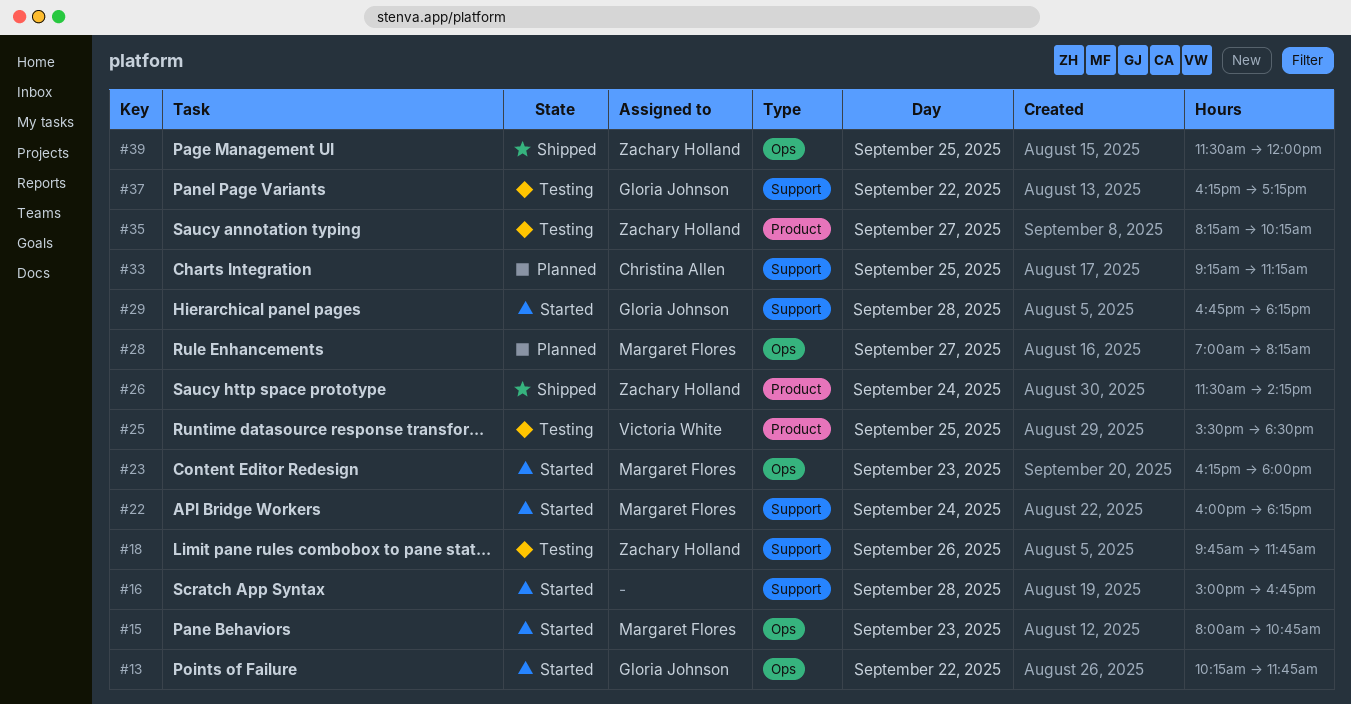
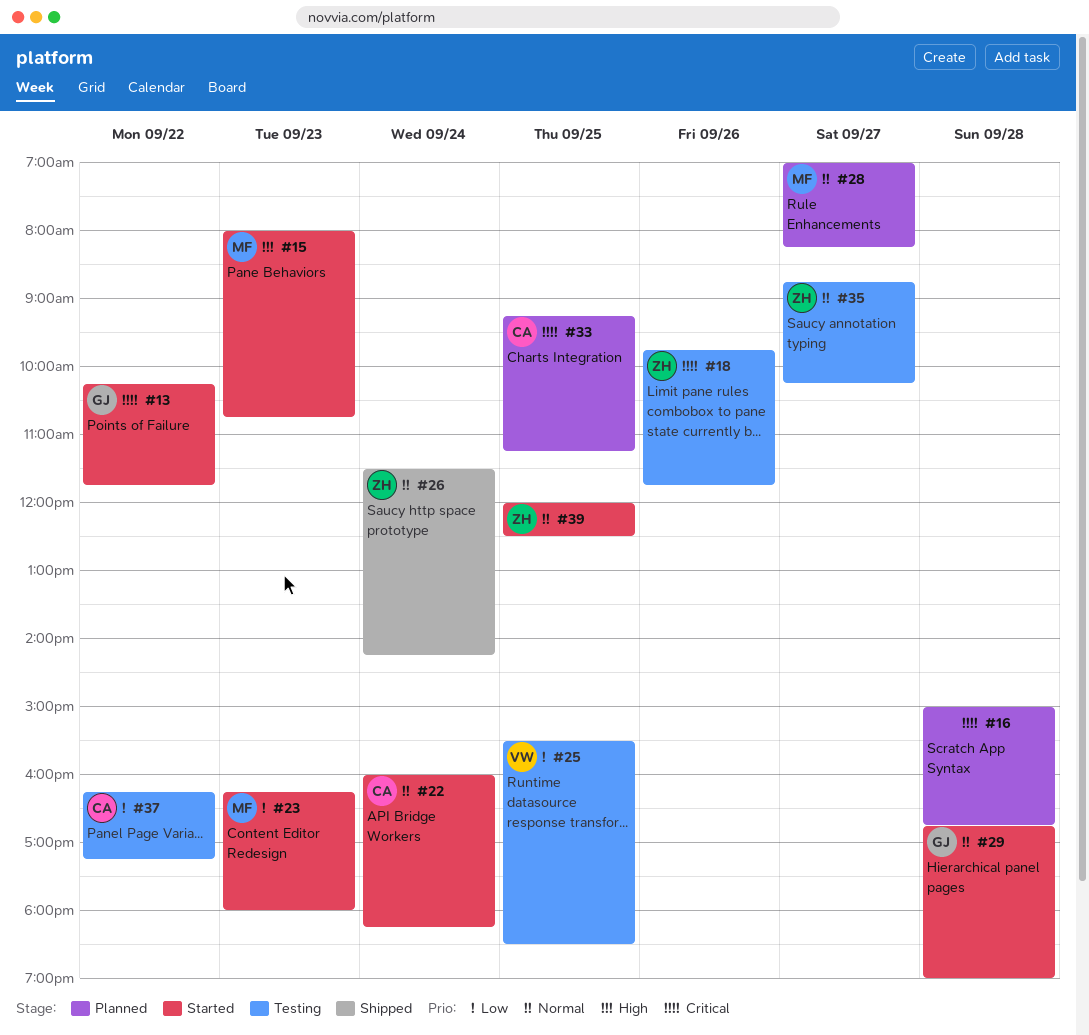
#16, status: Started -> Planned
#22, owner: Margaret Flores -> Christina Allen
#29, ends: 18:15 -> 19:00
#35, begins: 08:15 -> 08:45
#37, owner: Gloria Johnson -> Christina Allen
#39, status: Shipped -> Started
#39, begins: 11:30 -> 12:00
#39, ends: 12:00 -> 12:30

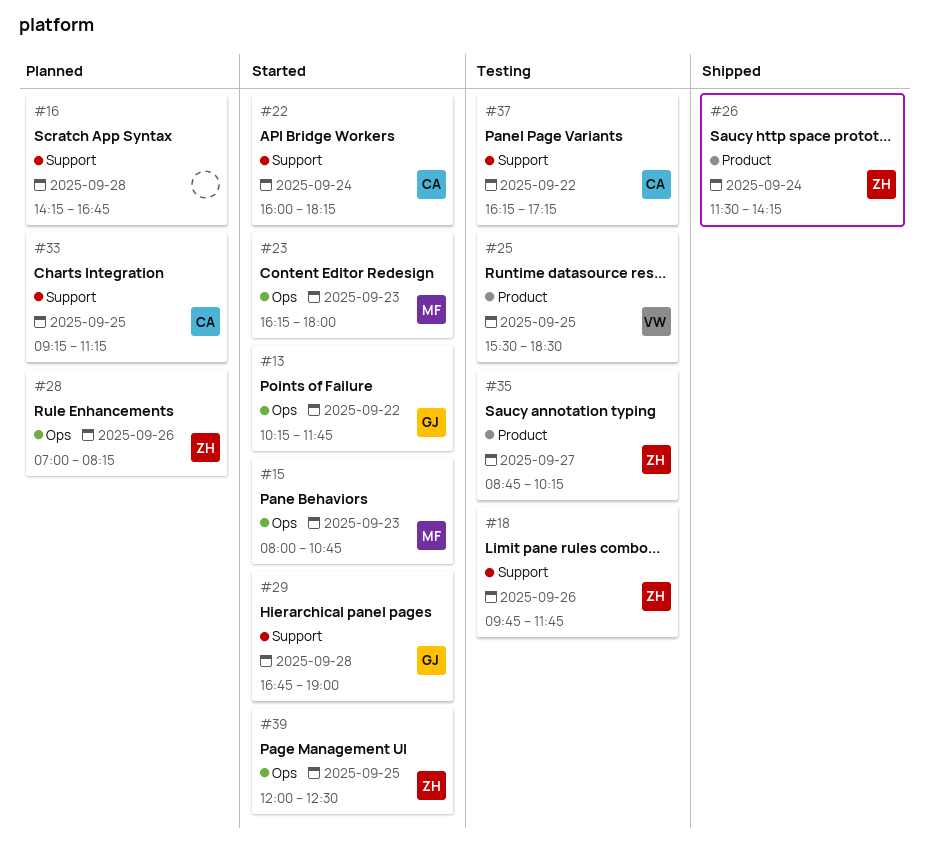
#16, begins: 15:00 -> 14:15
#28, owner: MF -> ZH
#28, day: Sep 27 -> Sep 26

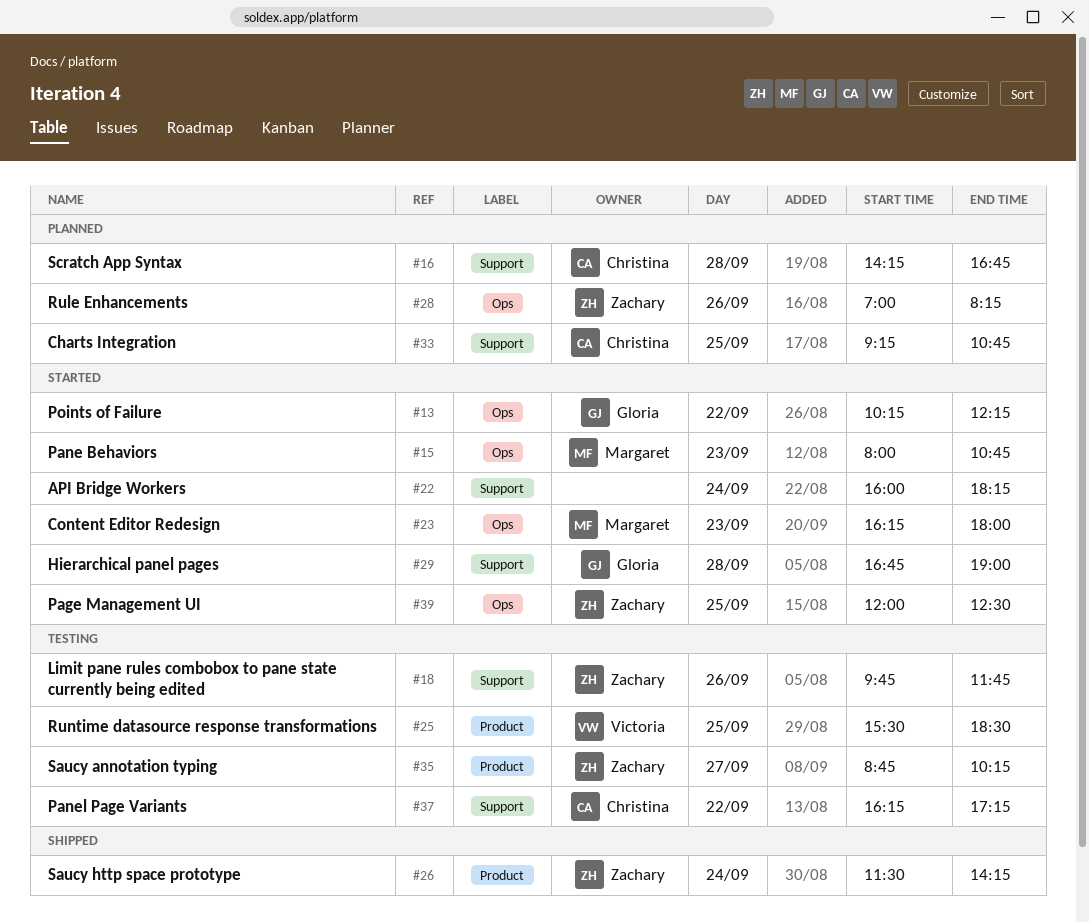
#13, ends: 11:45 -> 12:15
#16, owner: none -> Christina
#22, owner: Christina -> none
#33, ends: 11:15 -> 10:45

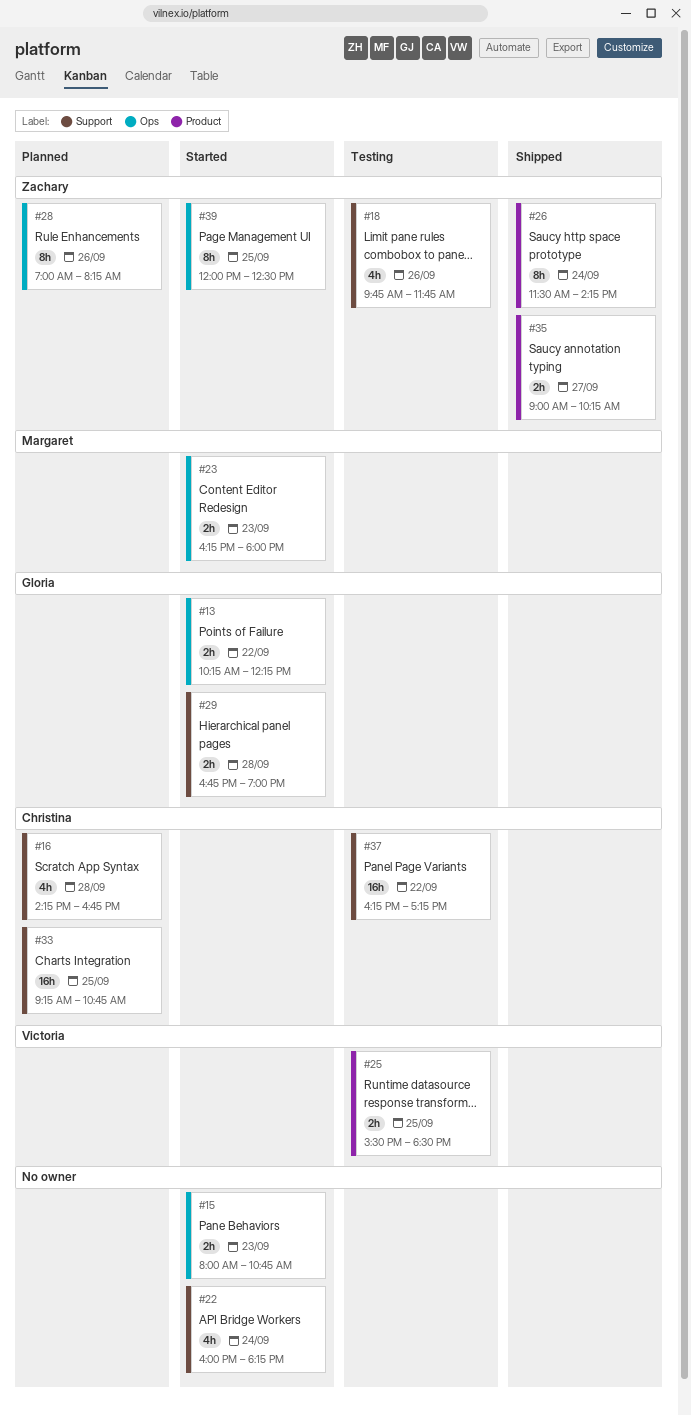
#15, owner: Margaret -> none
#35, status: Testing -> Shipped
#35, begins: 08:45 -> 09:00

